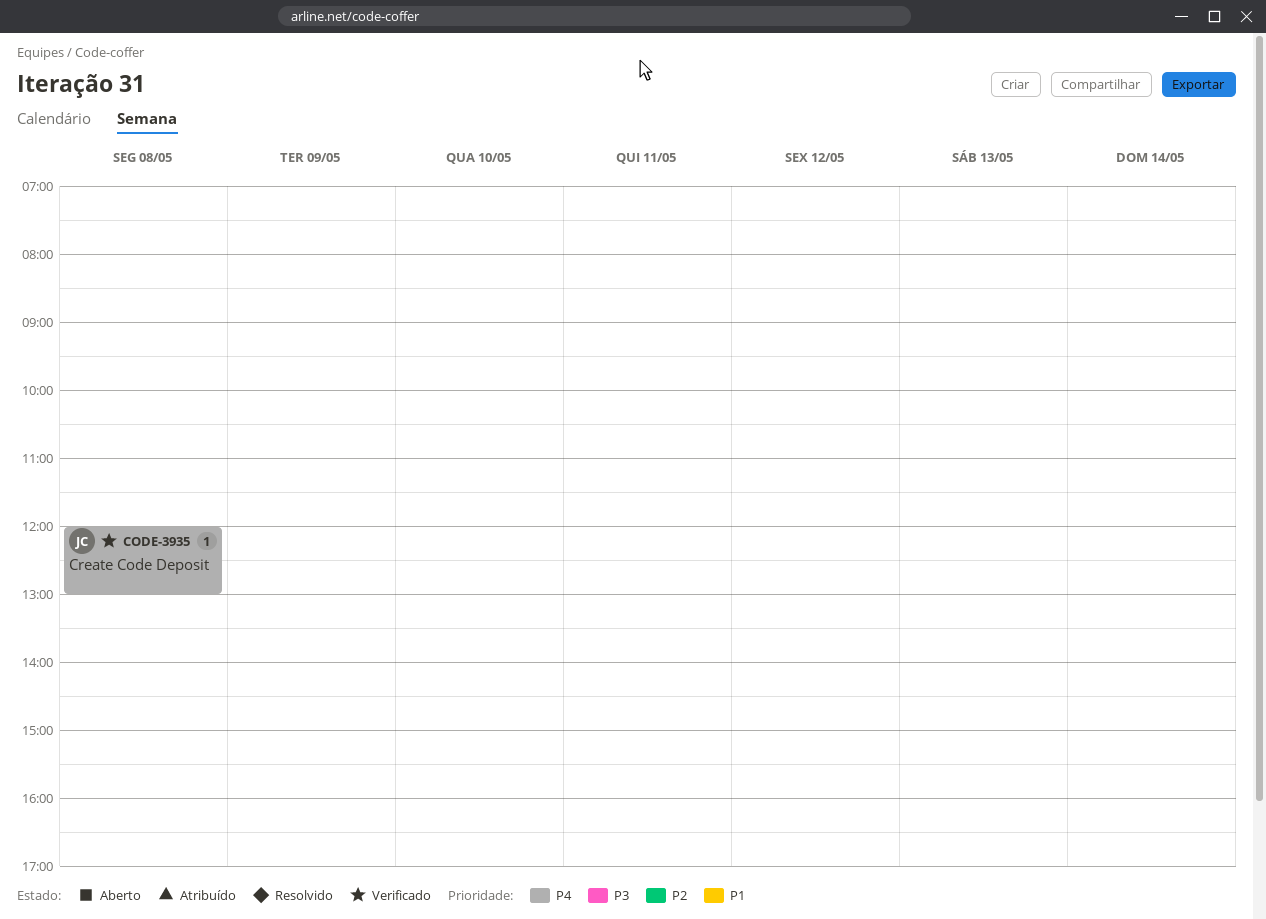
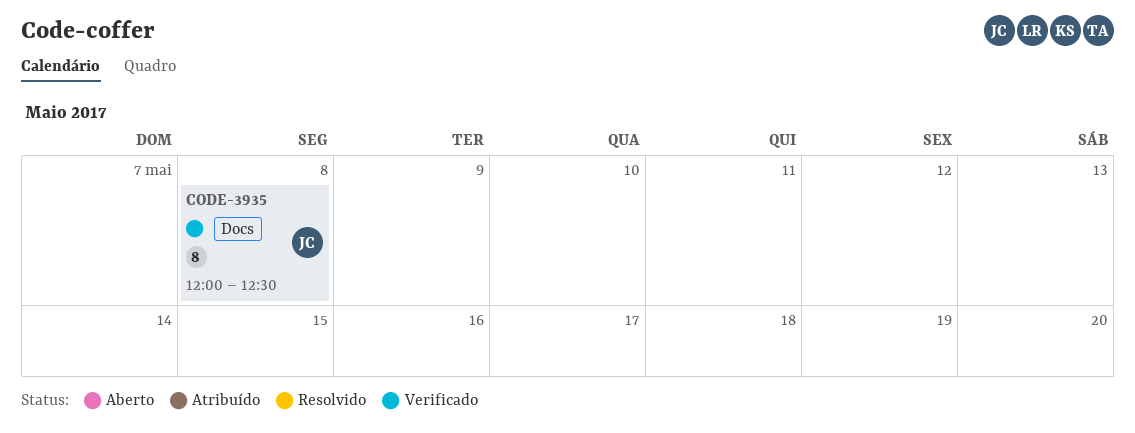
CODE-3935, estimate: 1 -> 8
CODE-3935, ends: 13:00 -> 12:30

